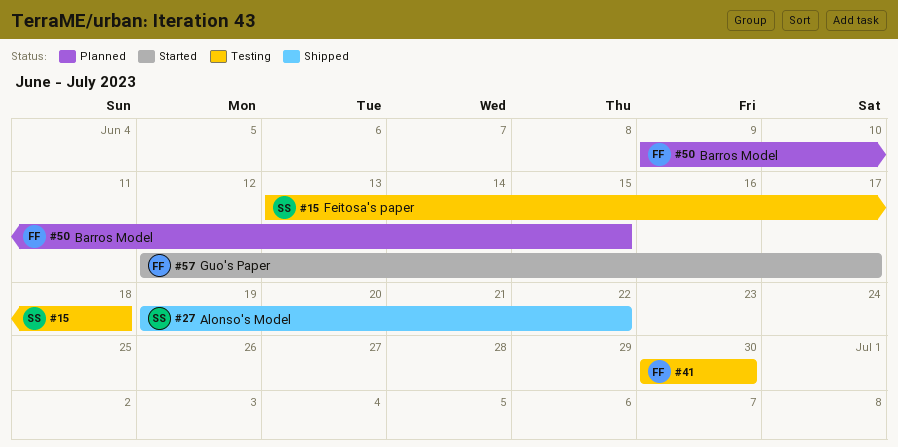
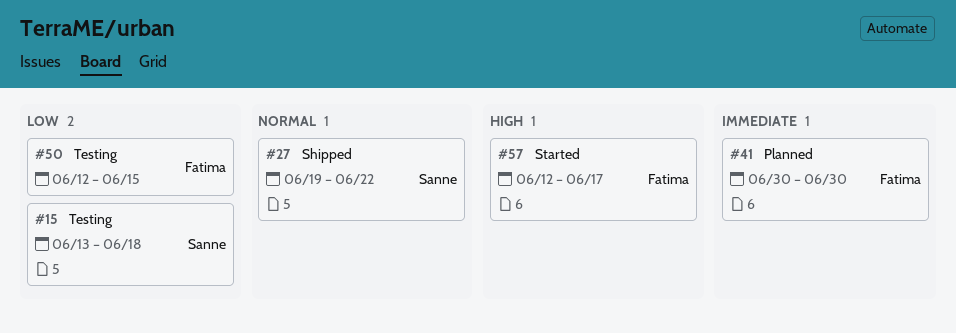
#41, status: Testing -> Planned
#50, status: Planned -> Testing
#50, start: Jun 9 -> Jun 12

